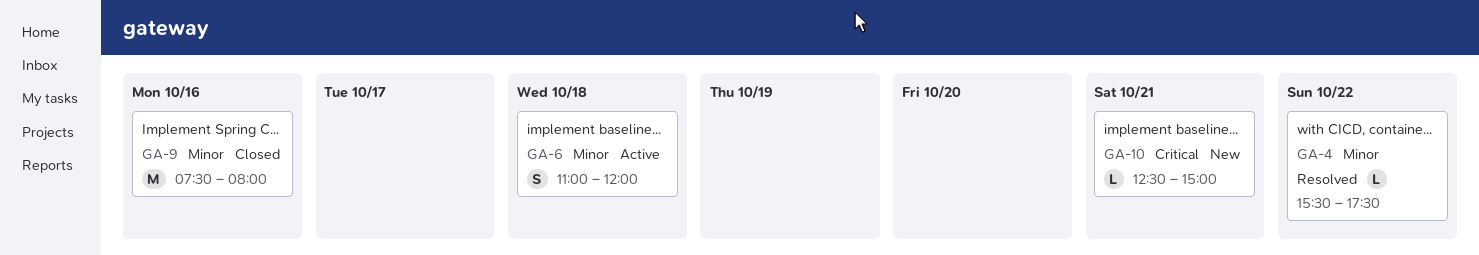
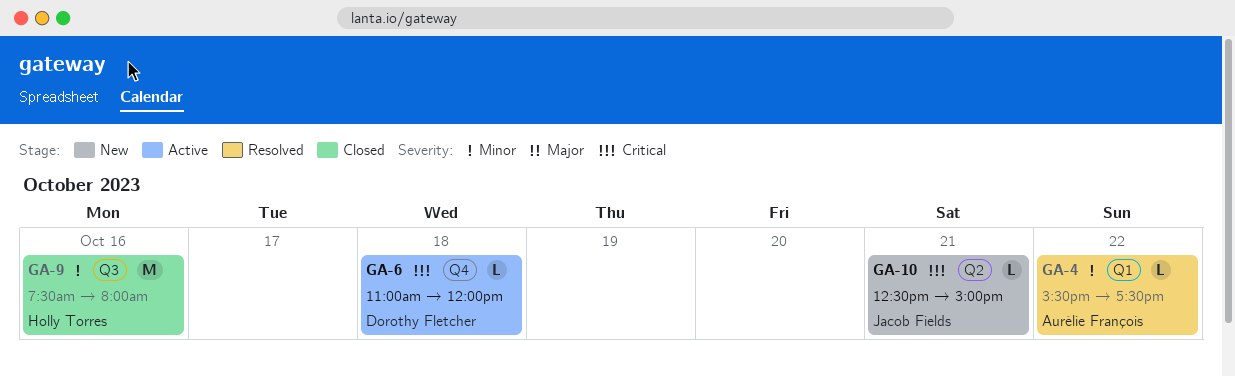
GA-6, priority: Minor -> Critical
GA-6, estimate: S -> L

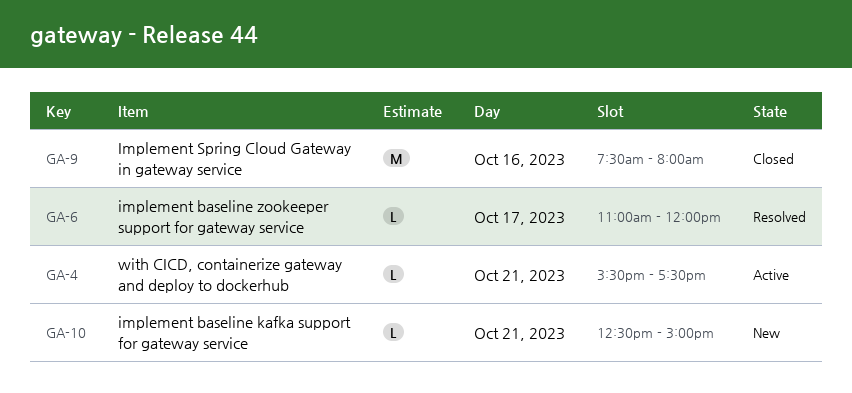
GA-4, status: Resolved -> Active
GA-4, day: Oct 22 -> Oct 21
GA-6, status: Active -> Resolved
GA-6, day: Oct 18 -> Oct 17

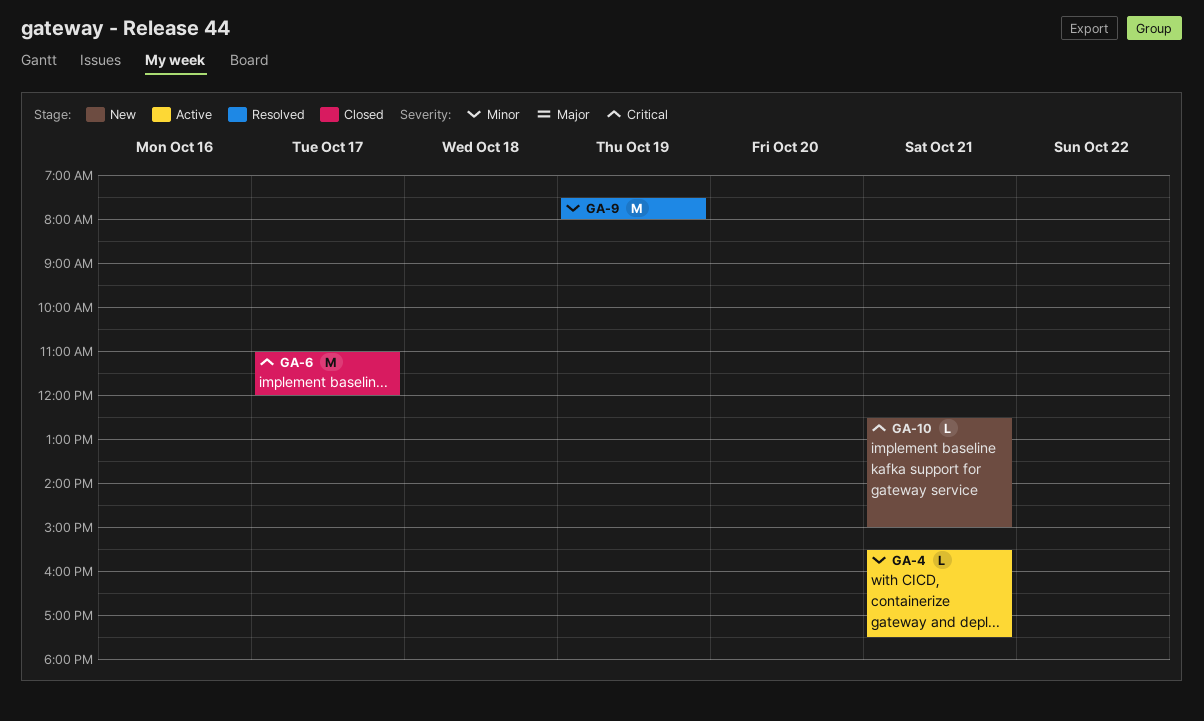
GA-6, status: Resolved -> Closed
GA-6, estimate: L -> M
GA-9, status: Closed -> Resolved
GA-9, day: Oct 16 -> Oct 19

